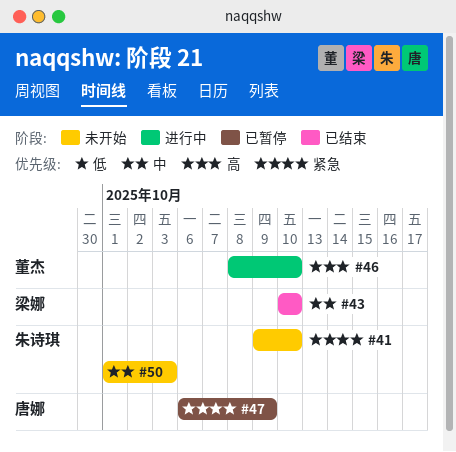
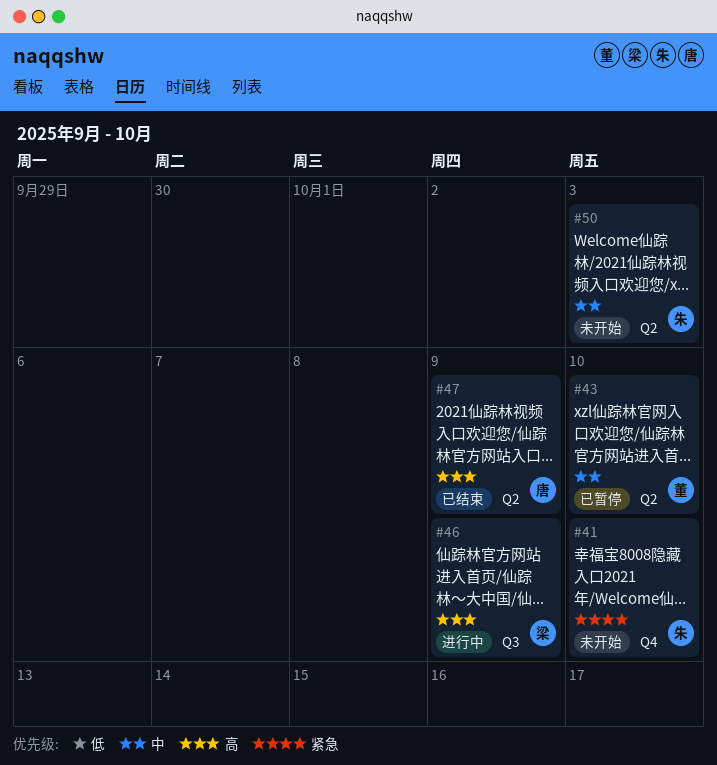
#43, status: 已结束 -> 已暂停
#43, owner: 梁娜 -> 董杰
#46, owner: 董杰 -> 梁娜
#46, due: Oct 10 -> Oct 9
#47, status: 已暂停 -> 已结束
#47, priority: 紧急 -> 高

